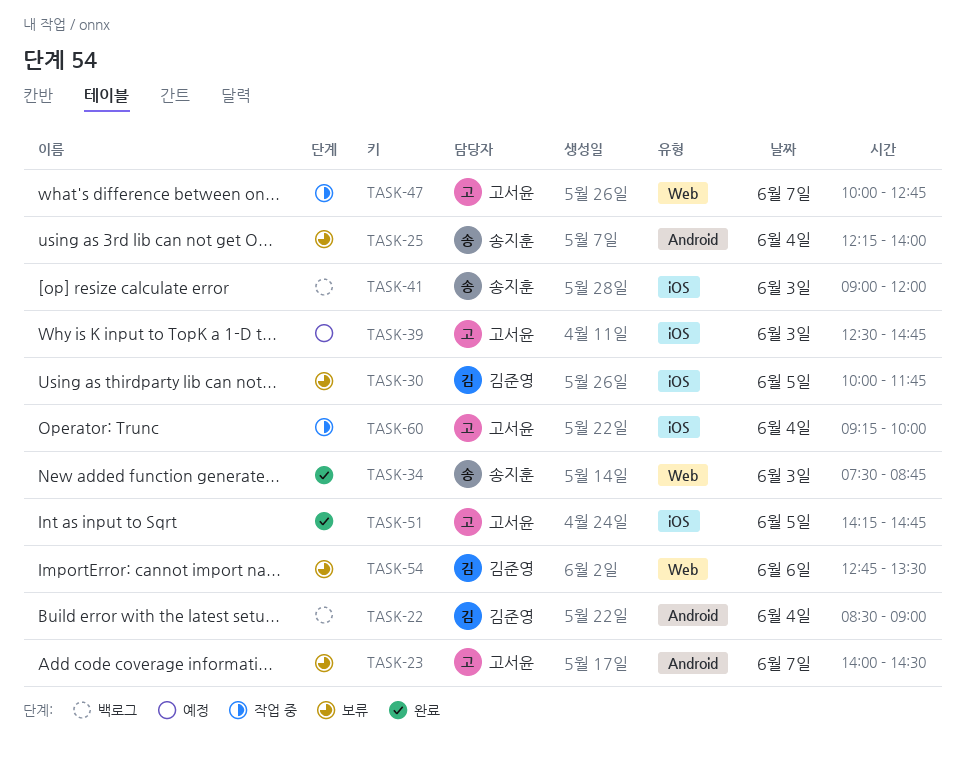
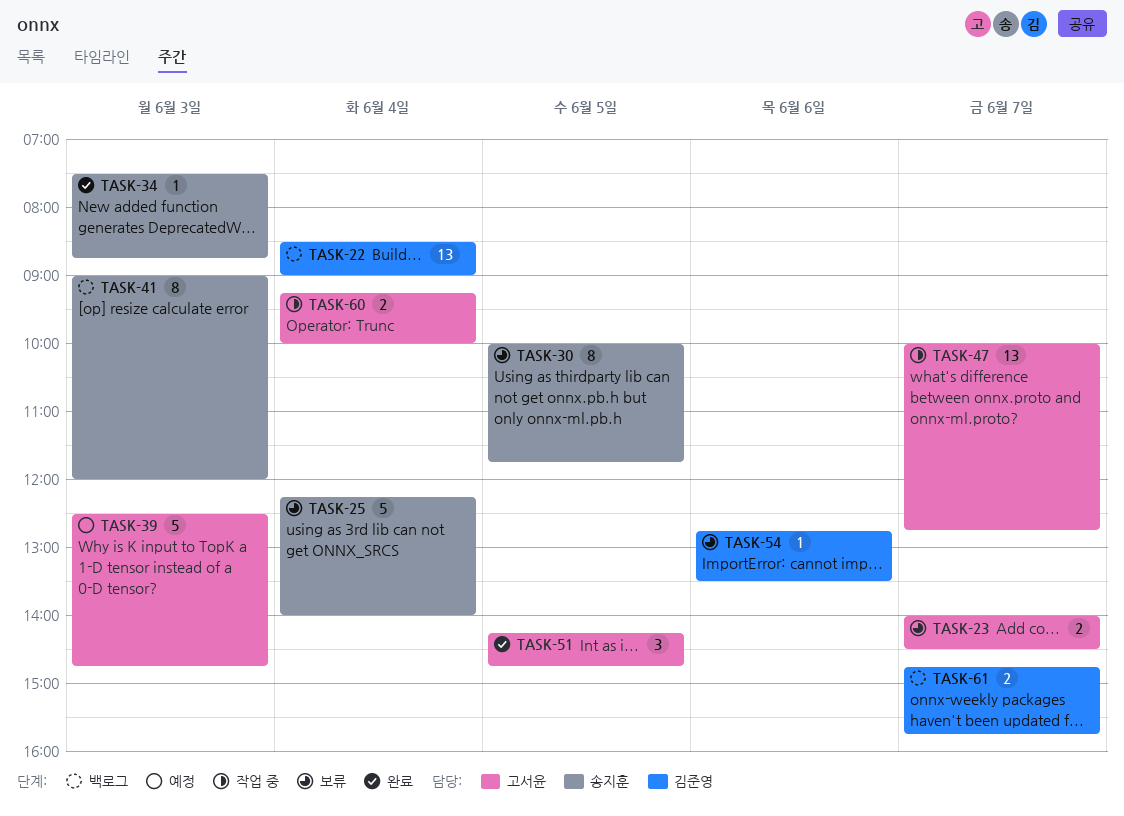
TASK-30, owner: 김준영 -> 송지훈
TASK-61: none -> present

